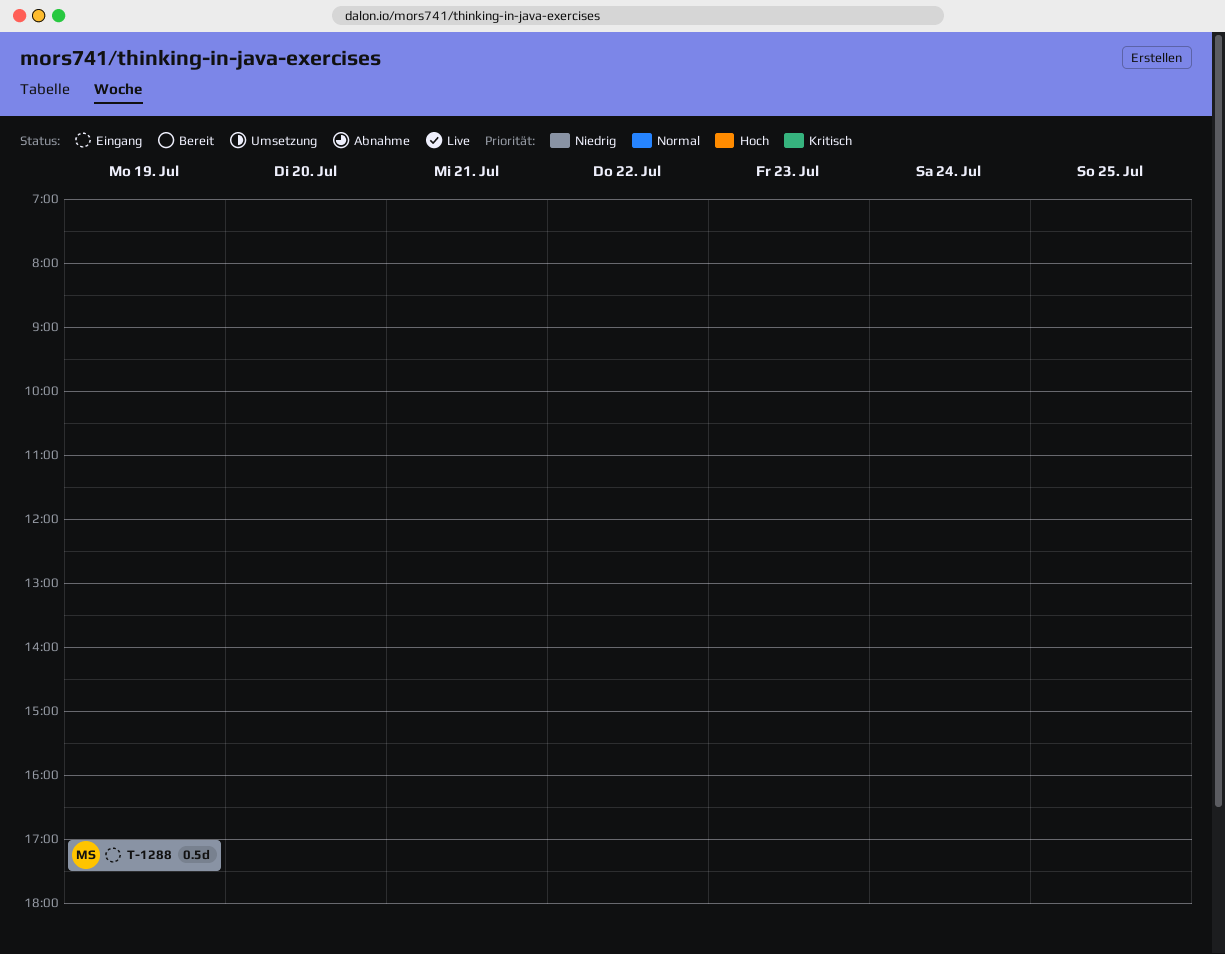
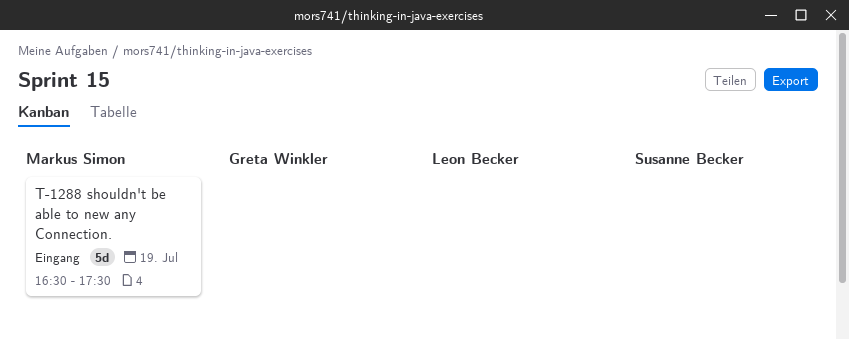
T-1288, estimate: 0.5d -> 5d
T-1288, begins: 17:00 -> 16:30

